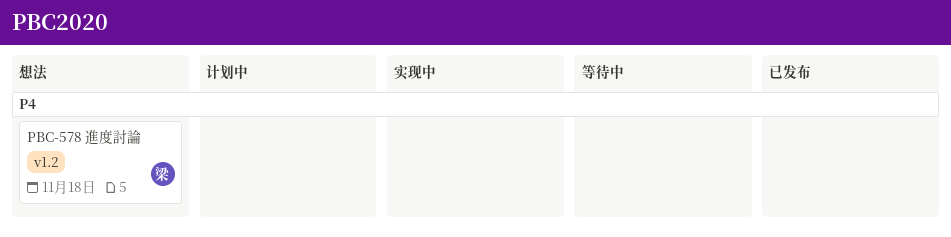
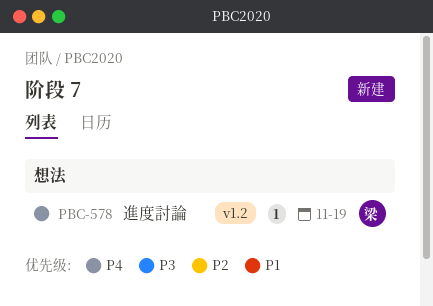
PBC-578, due: Nov 18 -> Nov 19

